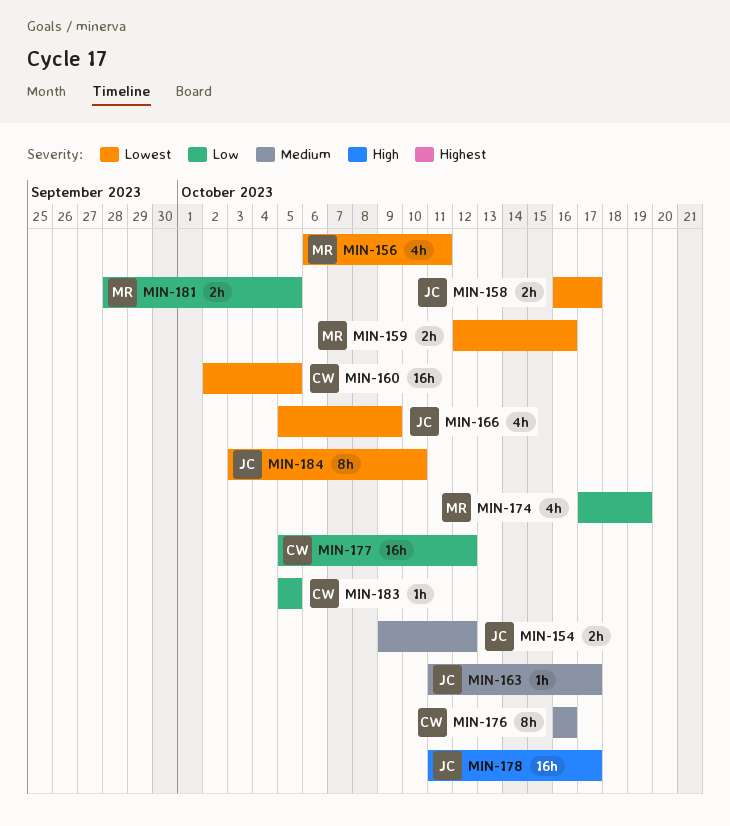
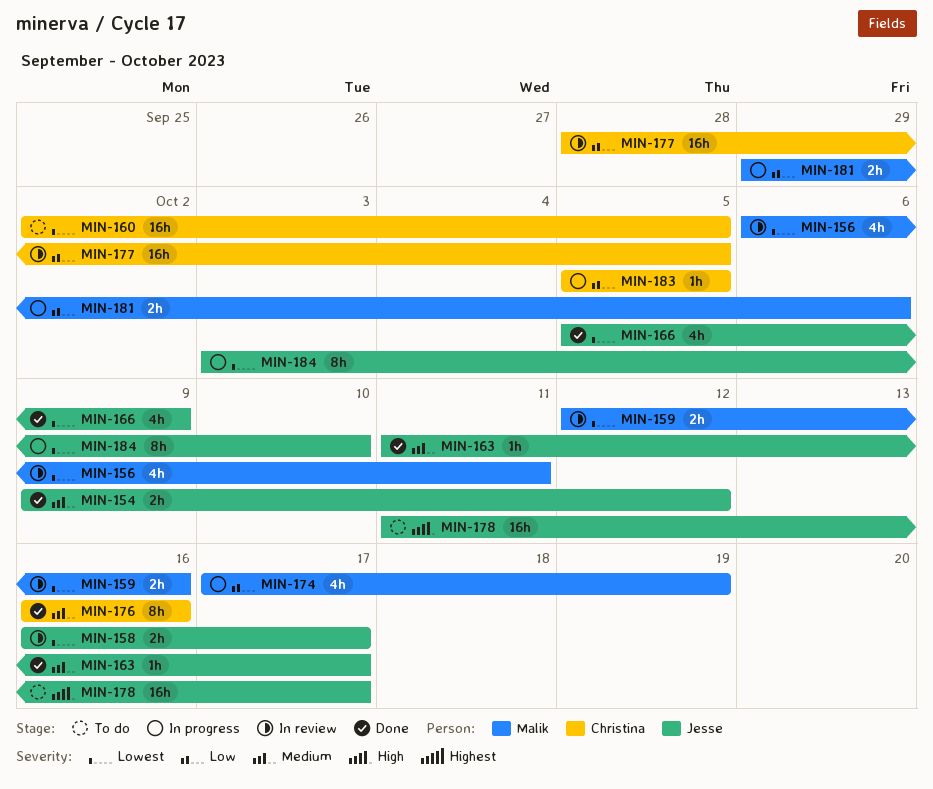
MIN-177, start: Oct 5 -> Sep 28
MIN-177, due: Oct 12 -> Oct 5
MIN-181, start: Sep 28 -> Sep 29
MIN-181, due: Oct 5 -> Oct 6

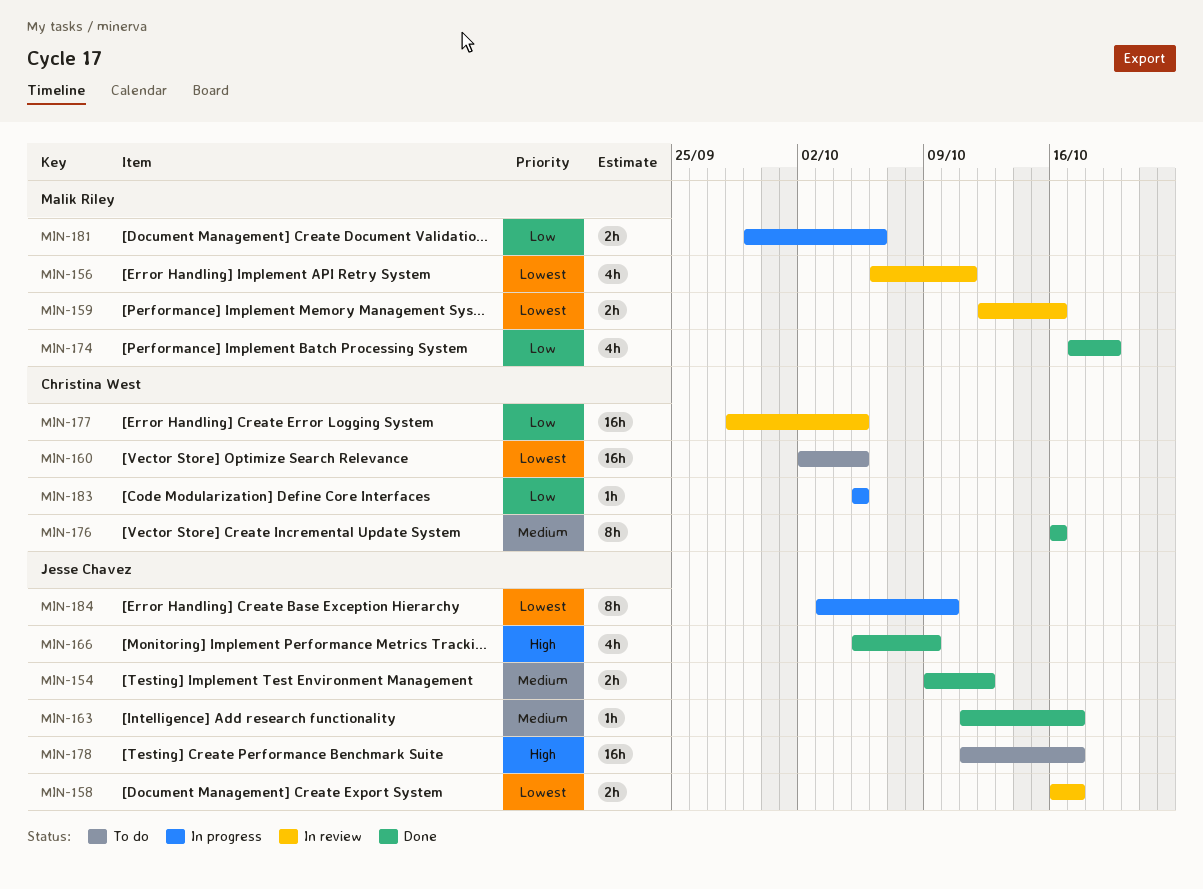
MIN-166, priority: Lowest -> High
MIN-174, status: In progress -> Done

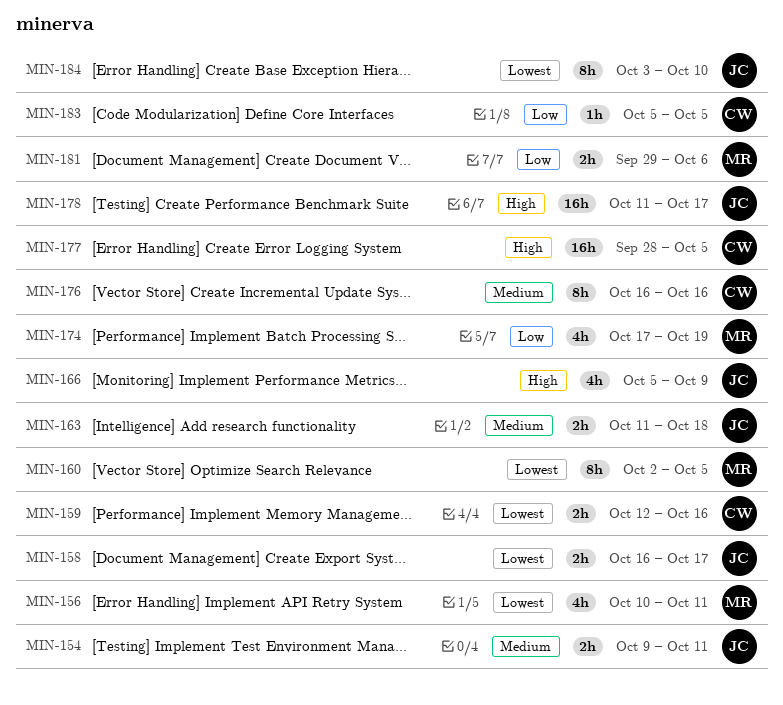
MIN-154, due: Oct 12 -> Oct 11
MIN-156, start: Oct 6 -> Oct 10
MIN-159, owner: Malik Riley -> Christina West
MIN-160, owner: Christina West -> Malik Riley
MIN-160, estimate: 16h -> 8h
MIN-163, estimate: 1h -> 2h
MIN-163, due: Oct 17 -> Oct 18
MIN-177, priority: Low -> High

